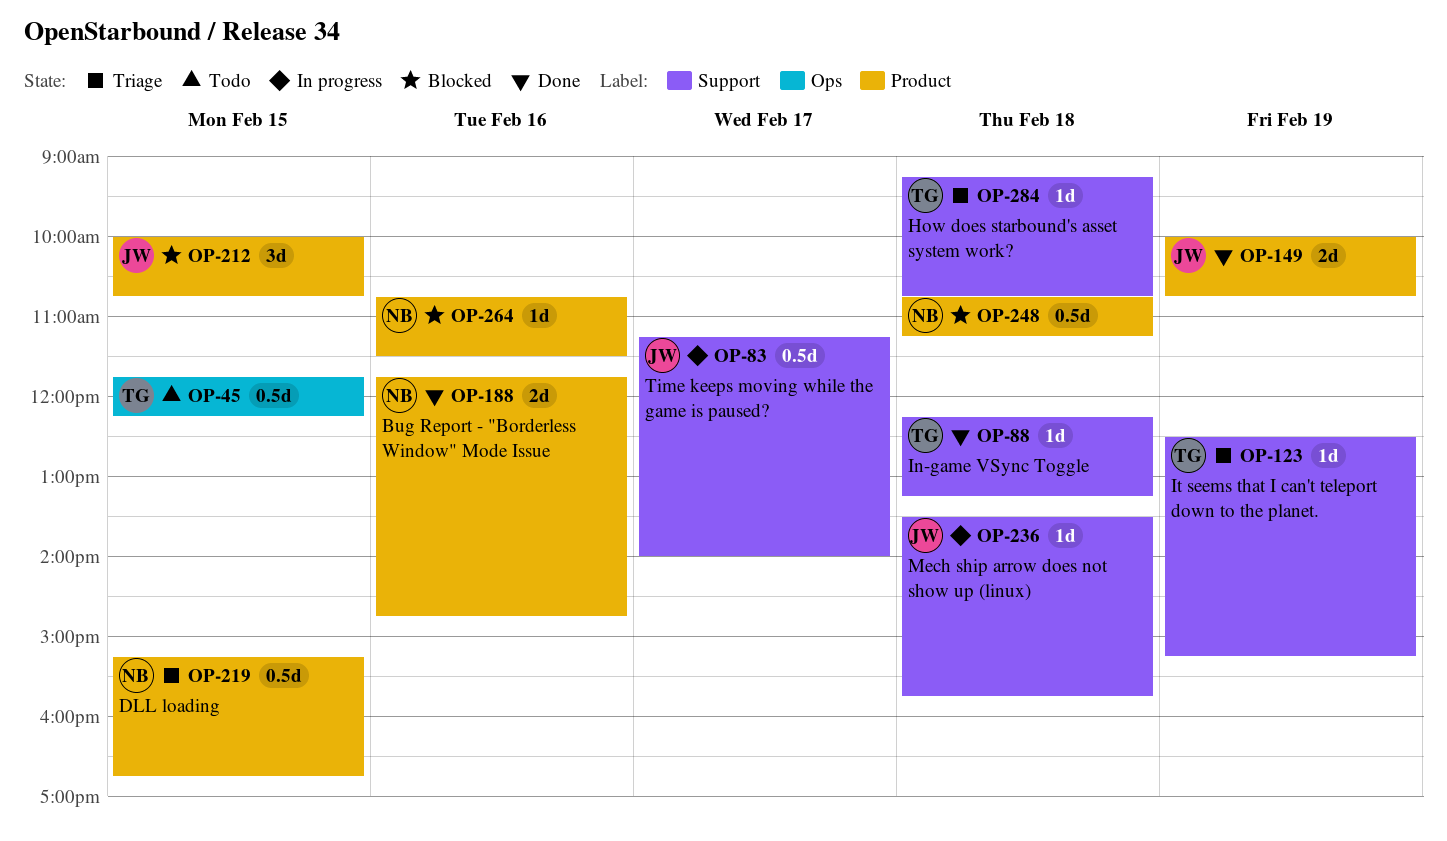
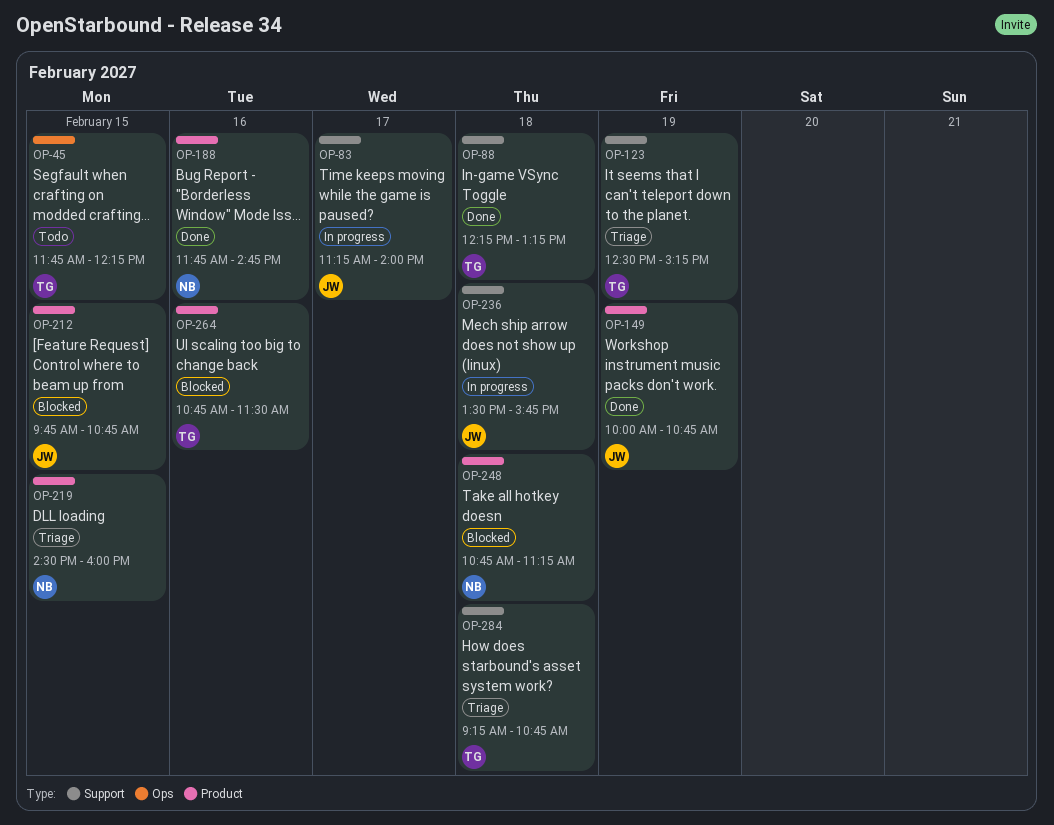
OP-212, begins: 10:00 -> 09:45
OP-219, begins: 15:15 -> 14:30
OP-219, ends: 16:45 -> 16:00
OP-264, owner: NB -> TG

